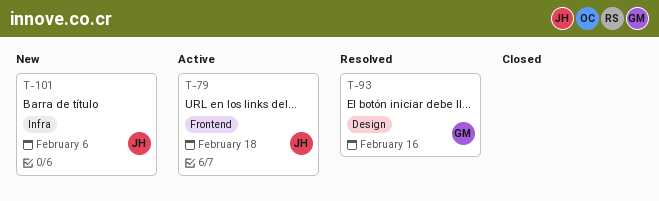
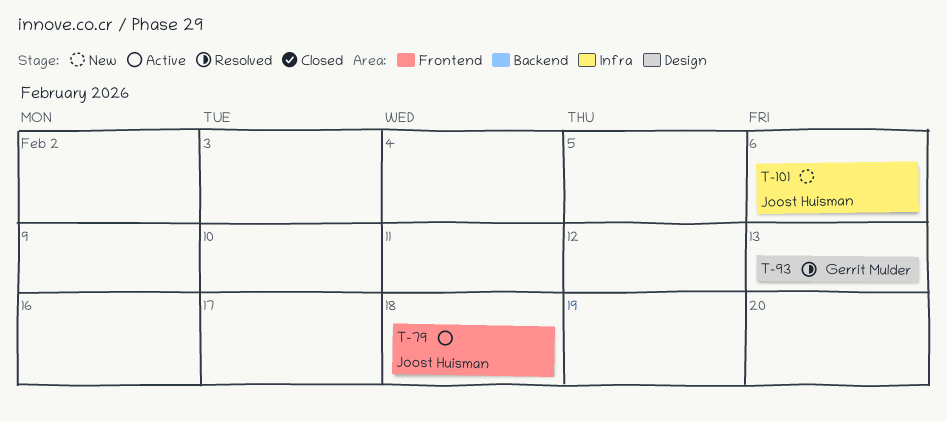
T-93, due: Feb 16 -> Feb 13

